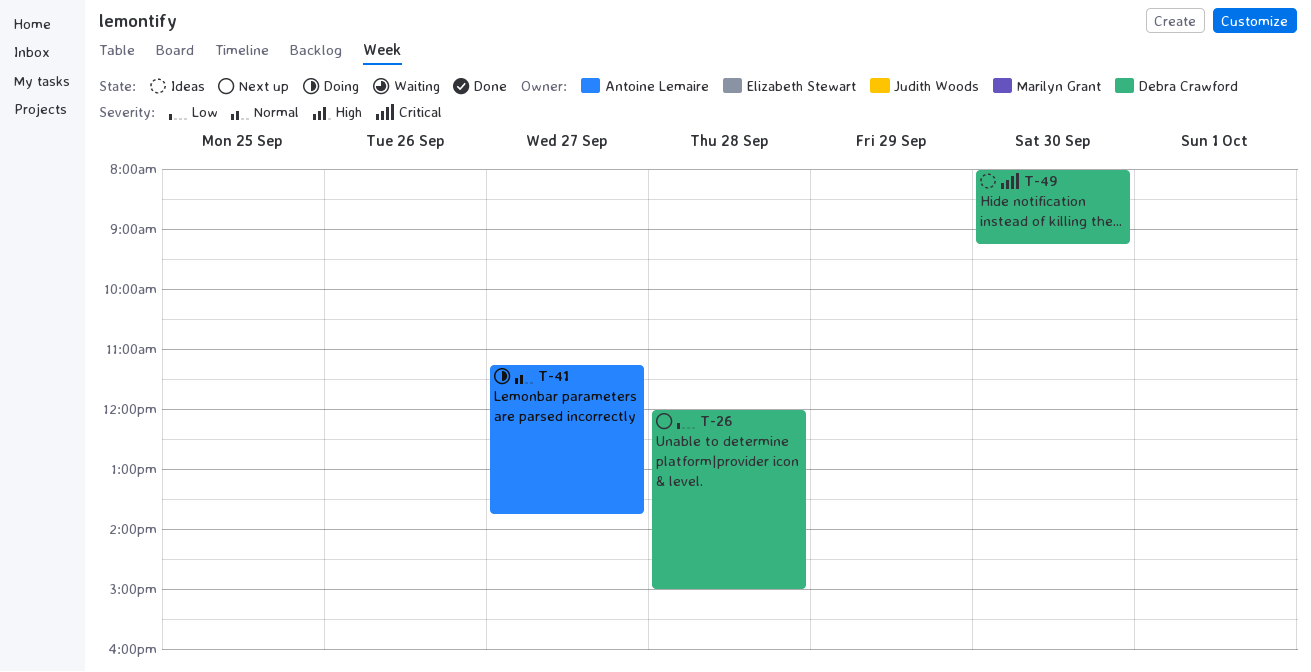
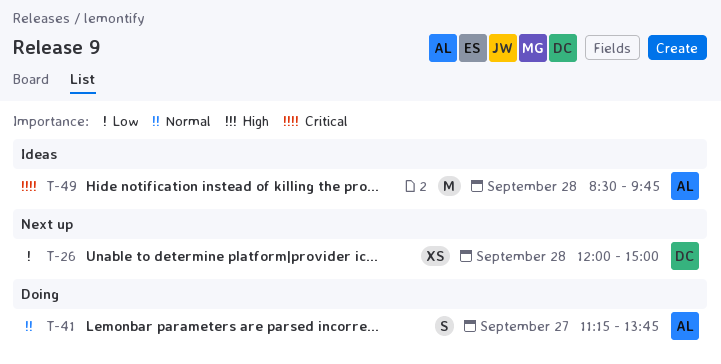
T-49, owner: Debra Crawford -> Antoine Lemaire
T-49, day: Sep 30 -> Sep 28
T-49, begins: 08:00 -> 08:30
T-49, ends: 09:15 -> 09:45

